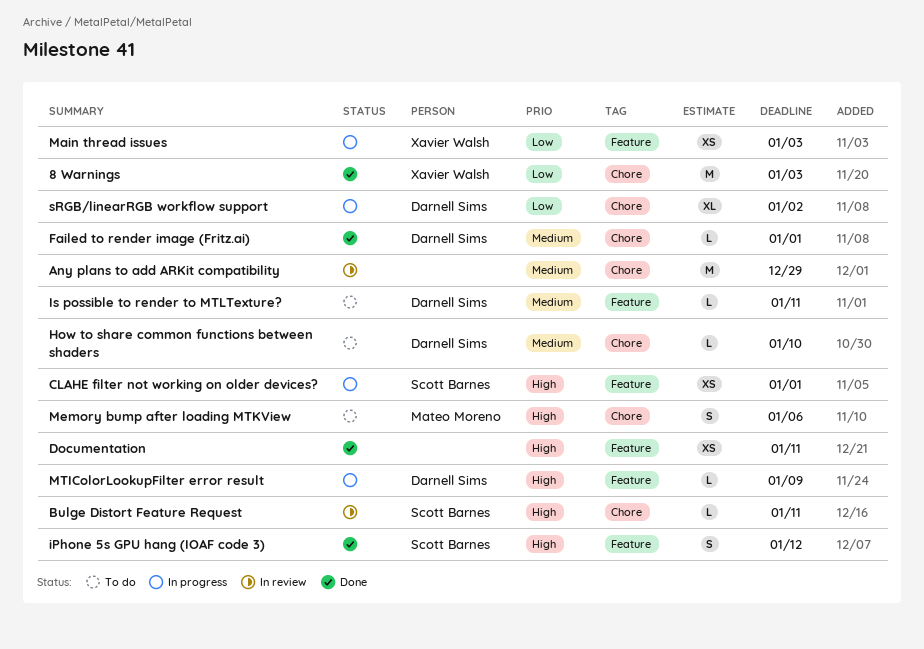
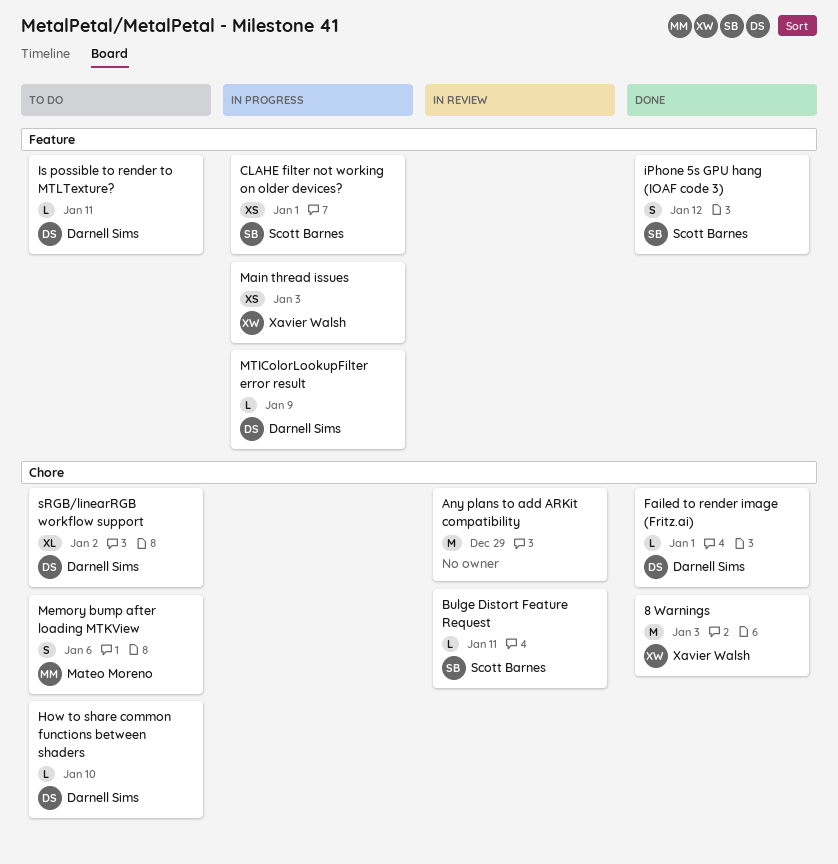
Documentation: present -> none
sRGB/linearRGB workflow support, status: In progress -> To do

